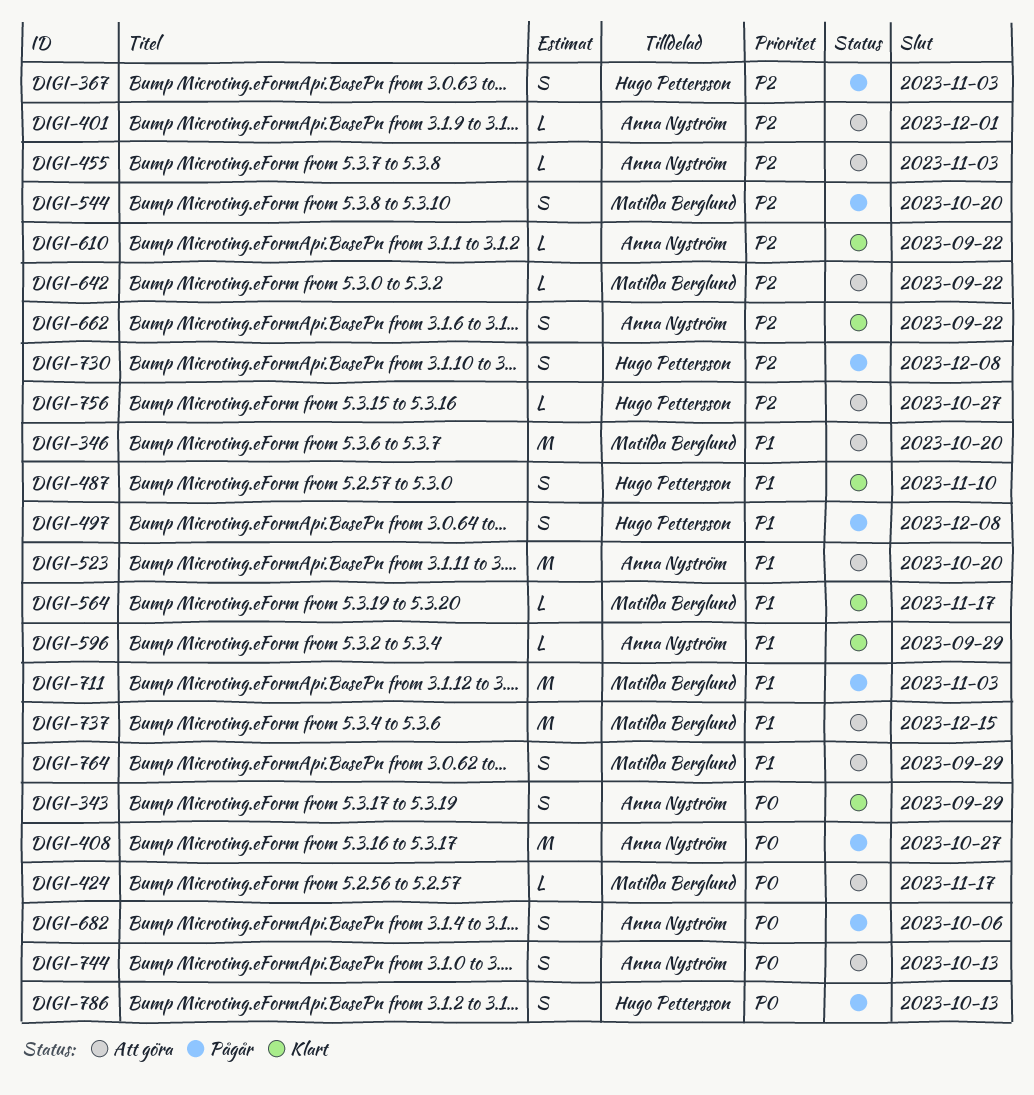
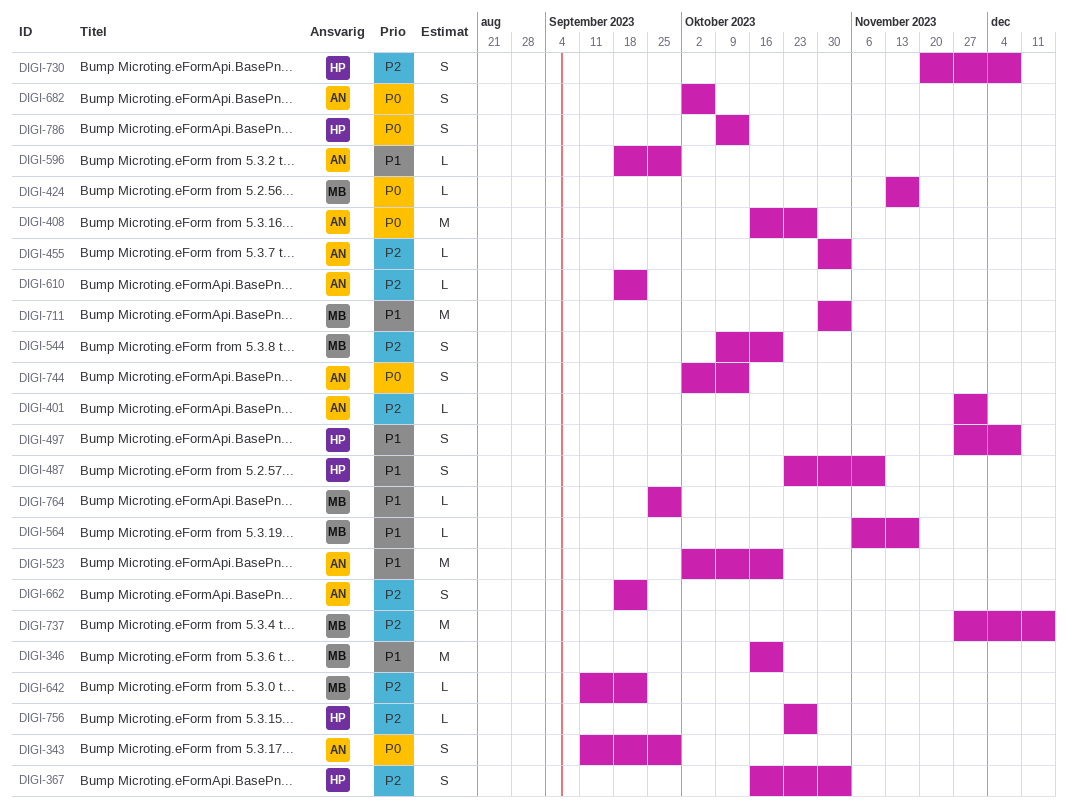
DIGI-737, priority: P1 -> P2
DIGI-764, estimate: S -> L

